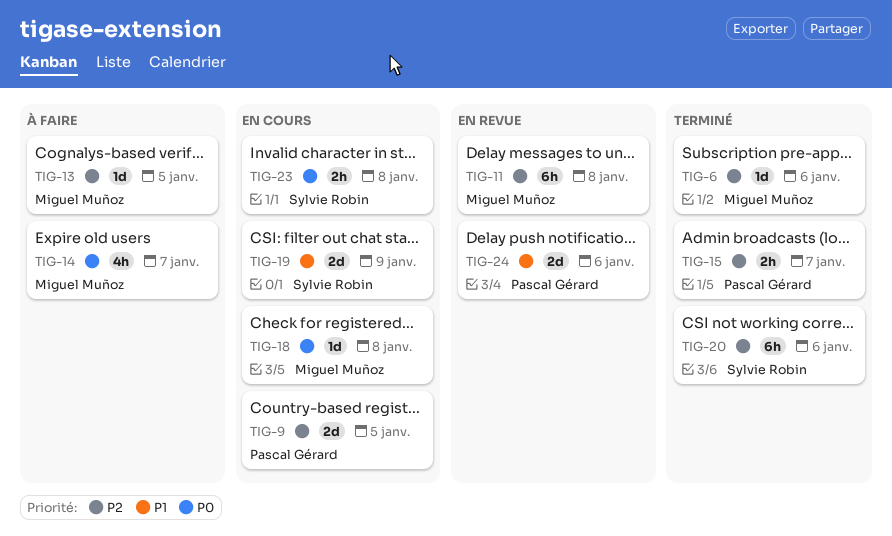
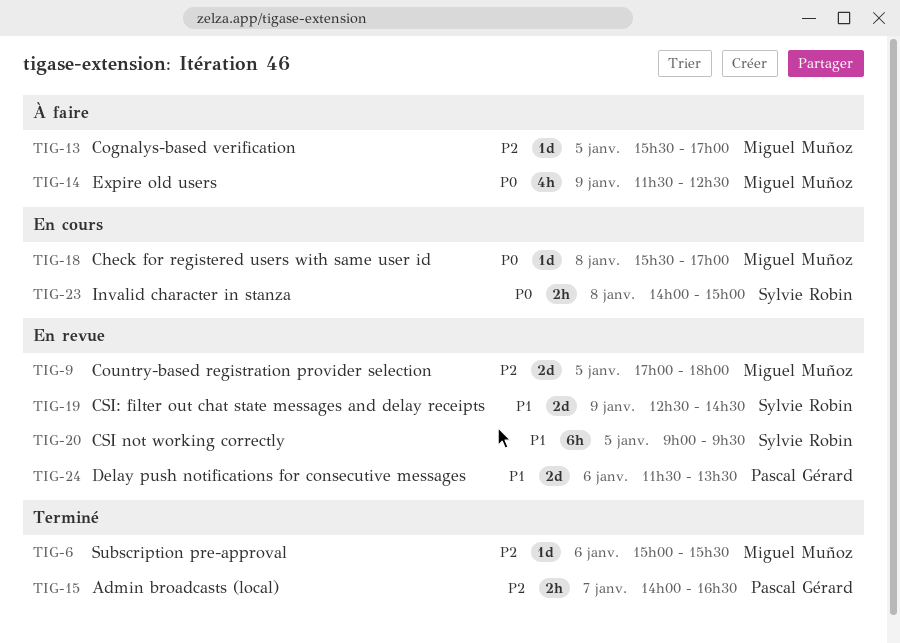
TIG-9, status: En cours -> En revue
TIG-9, owner: Pascal Gérard -> Miguel Muñoz
TIG-11: present -> none
TIG-14, day: Jan 7 -> Jan 9
TIG-19, status: En cours -> En revue
TIG-20, status: Terminé -> En revue
TIG-20, priority: P2 -> P1
TIG-20, day: Jan 6 -> Jan 5

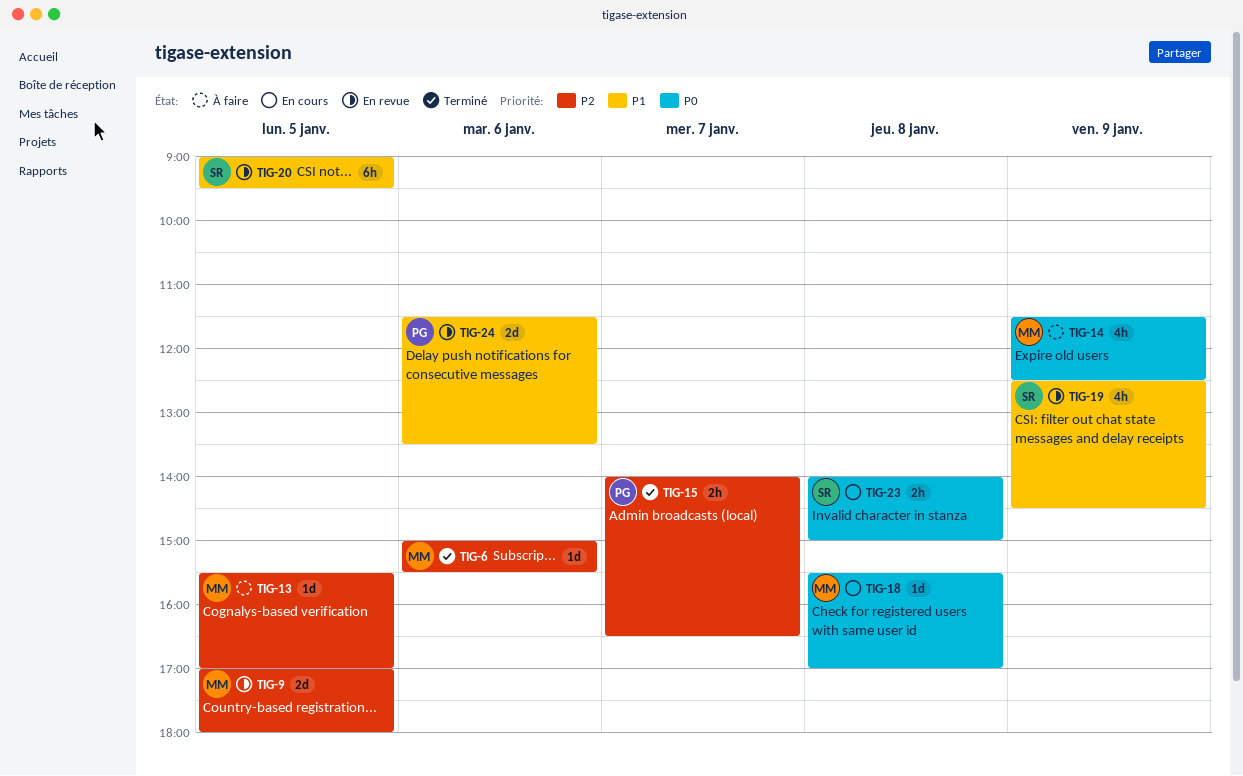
TIG-19, estimate: 2d -> 4h

